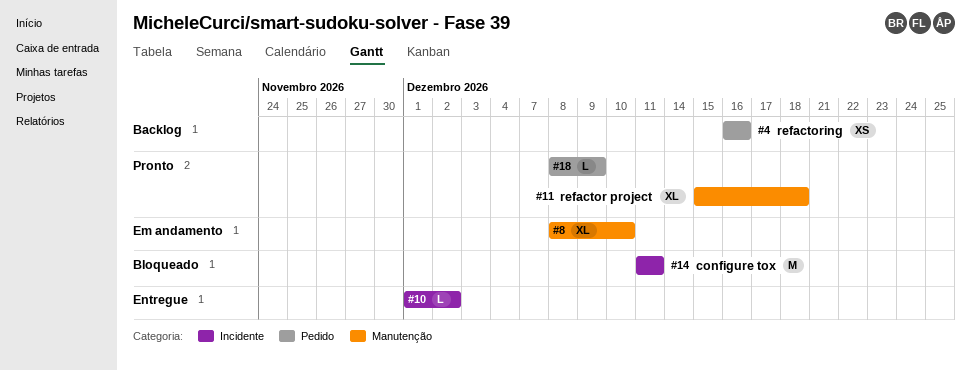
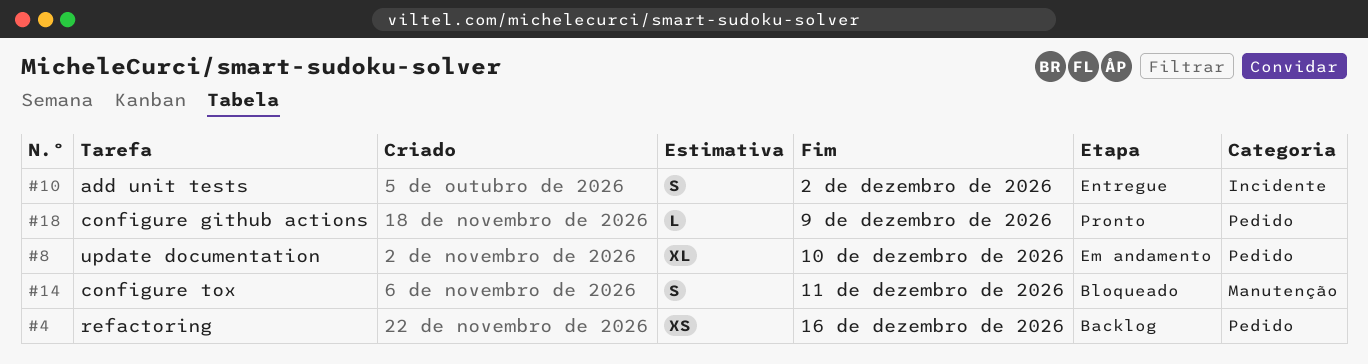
#8, label: Manutenção -> Pedido
#10, estimate: L -> S
#11: present -> none
#14, label: Incidente -> Manutenção
#14, estimate: M -> S

